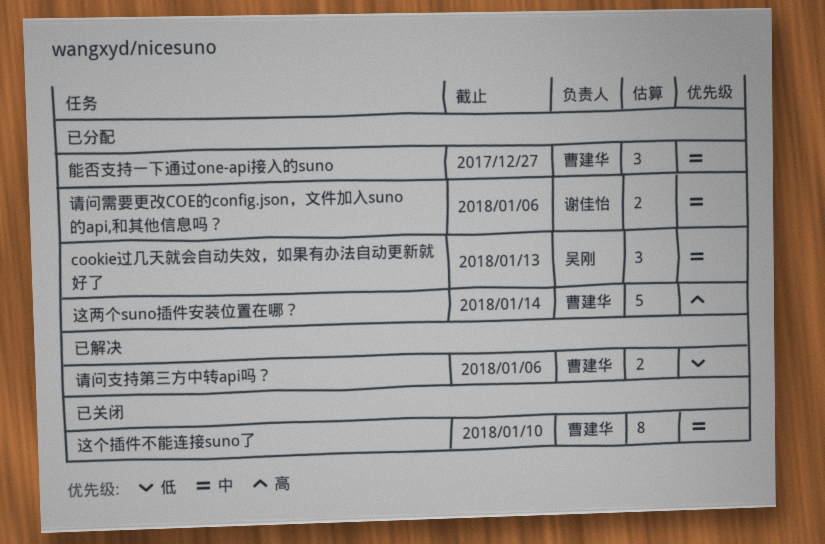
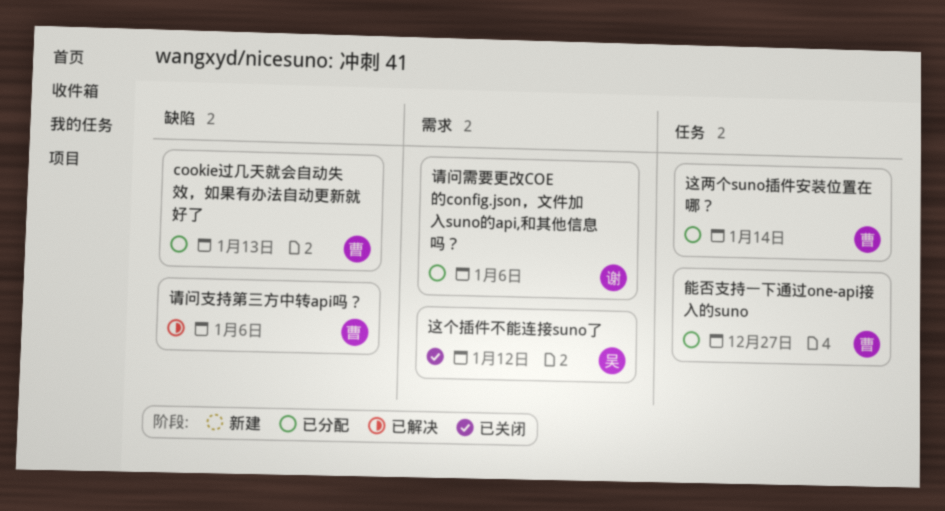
cookie过几天就会自动失效，如果有办法自动更新就好了, owner: 吴刚 -> 曹建华
这个插件不能连接suno了, owner: 曹建华 -> 吴刚
这个插件不能连接suno了, due: Jan 10 -> Jan 12

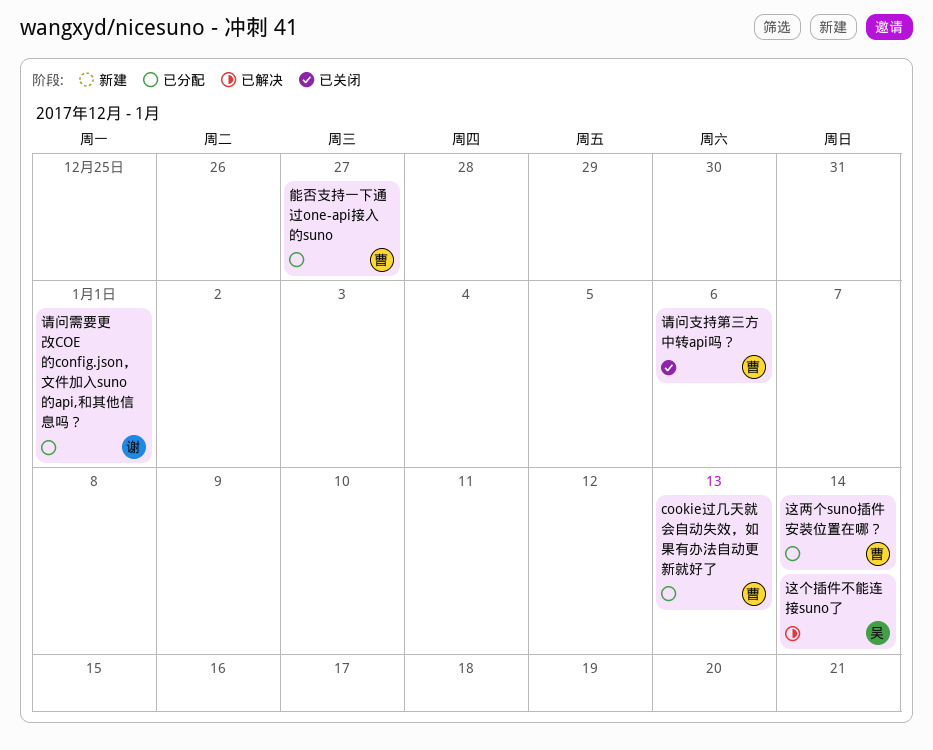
请问支持第三方中转api吗？, status: 已解决 -> 已关闭
请问需要更改COE的config.json，文件加入suno的api,和其他信息吗？, due: Jan 6 -> Jan 1
这个插件不能连接suno了, status: 已关闭 -> 已解决
这个插件不能连接suno了, due: Jan 12 -> Jan 14

